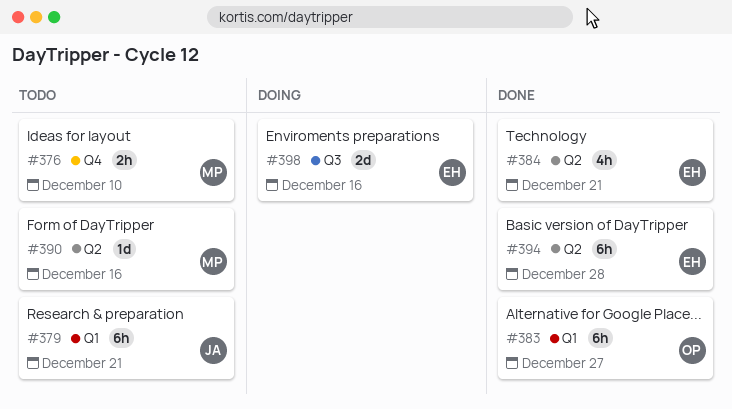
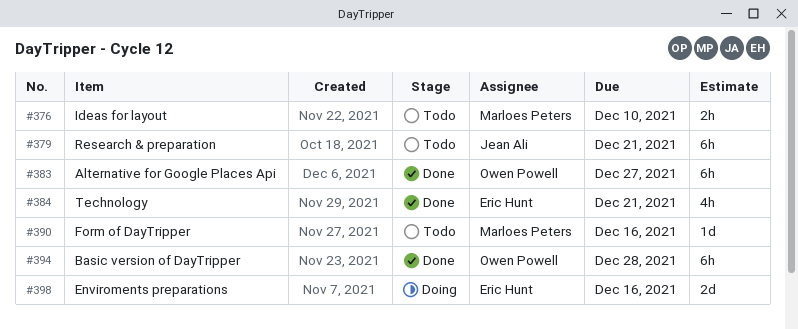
#394, owner: Eric Hunt -> Owen Powell

